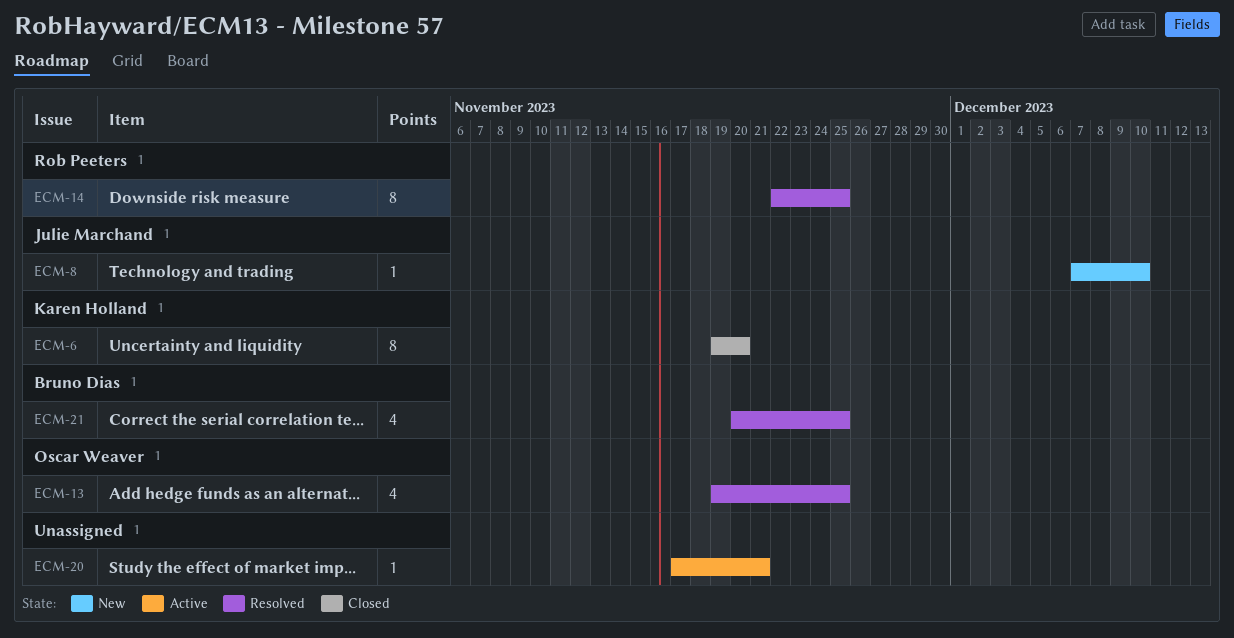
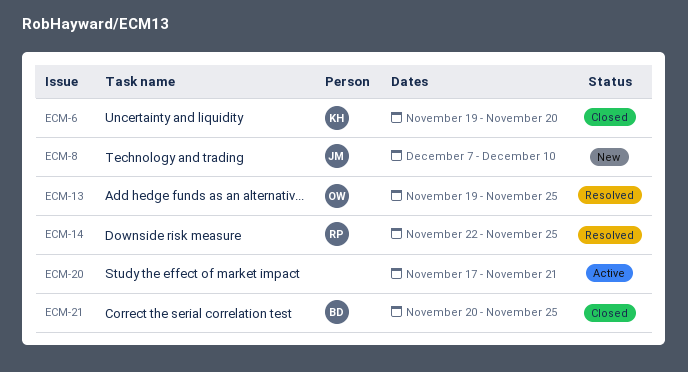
ECM-21, status: Resolved -> Closed

